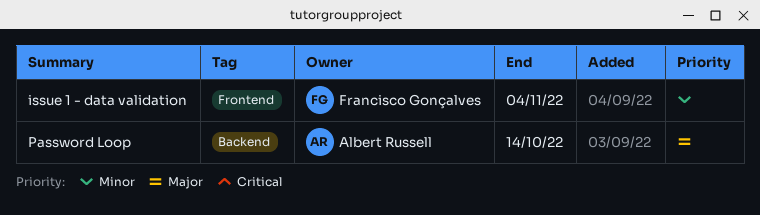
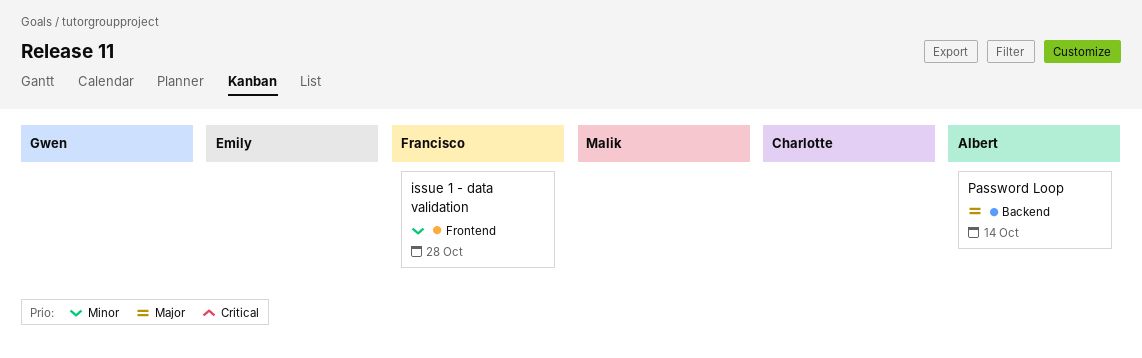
issue 1 - data validation, due: Nov 4 -> Oct 28

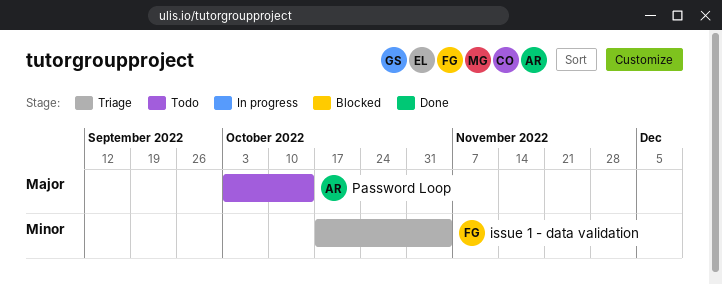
issue 1 - data validation, due: Oct 28 -> Nov 4

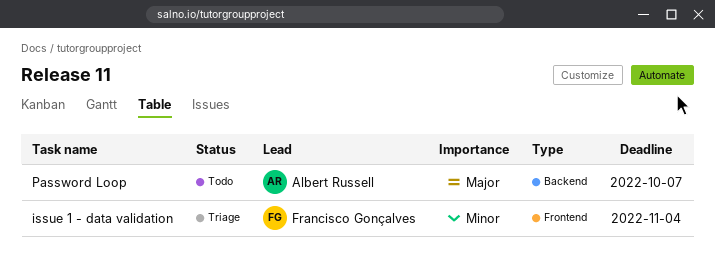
Password Loop, due: Oct 14 -> Oct 7

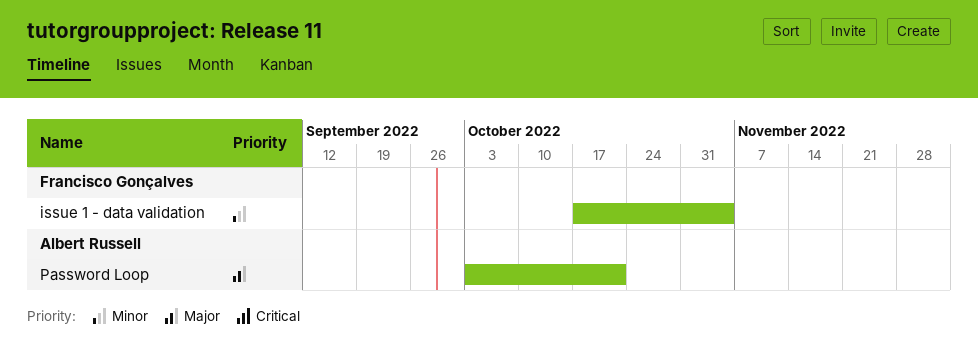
Password Loop, due: Oct 7 -> Oct 21

